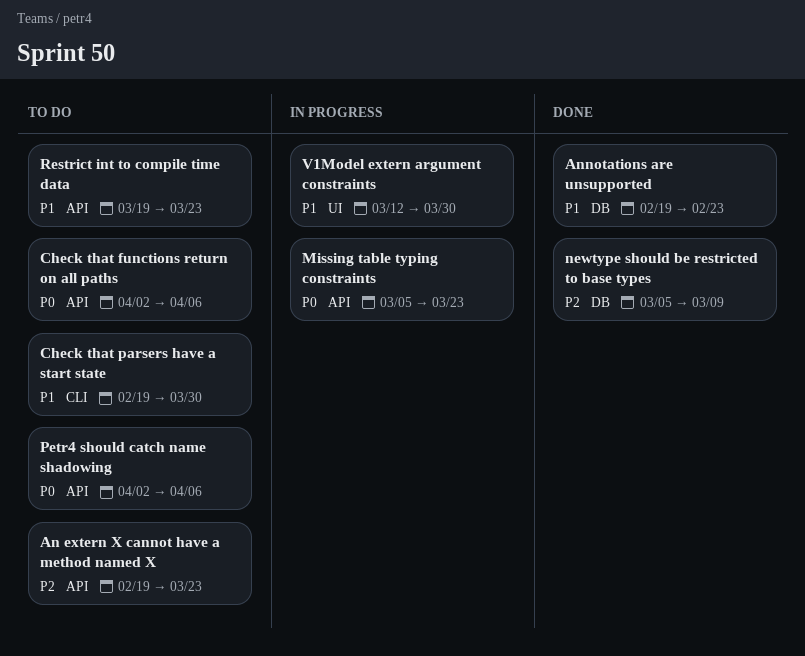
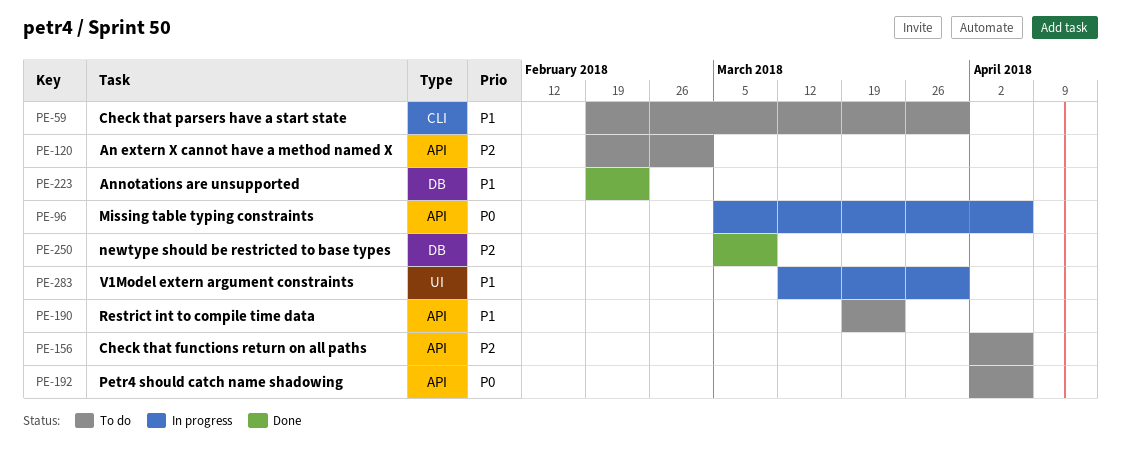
An extern X cannot have a method named X, due: Mar 23 -> Mar 2
Check that functions return on all paths, priority: P0 -> P2
Missing table typing constraints, due: Mar 23 -> Apr 6

